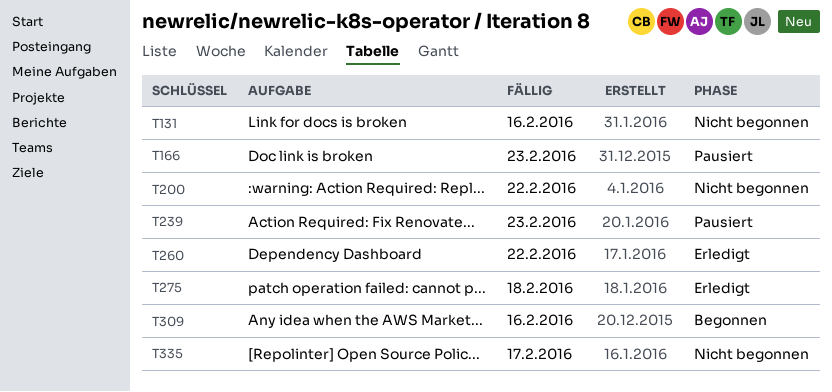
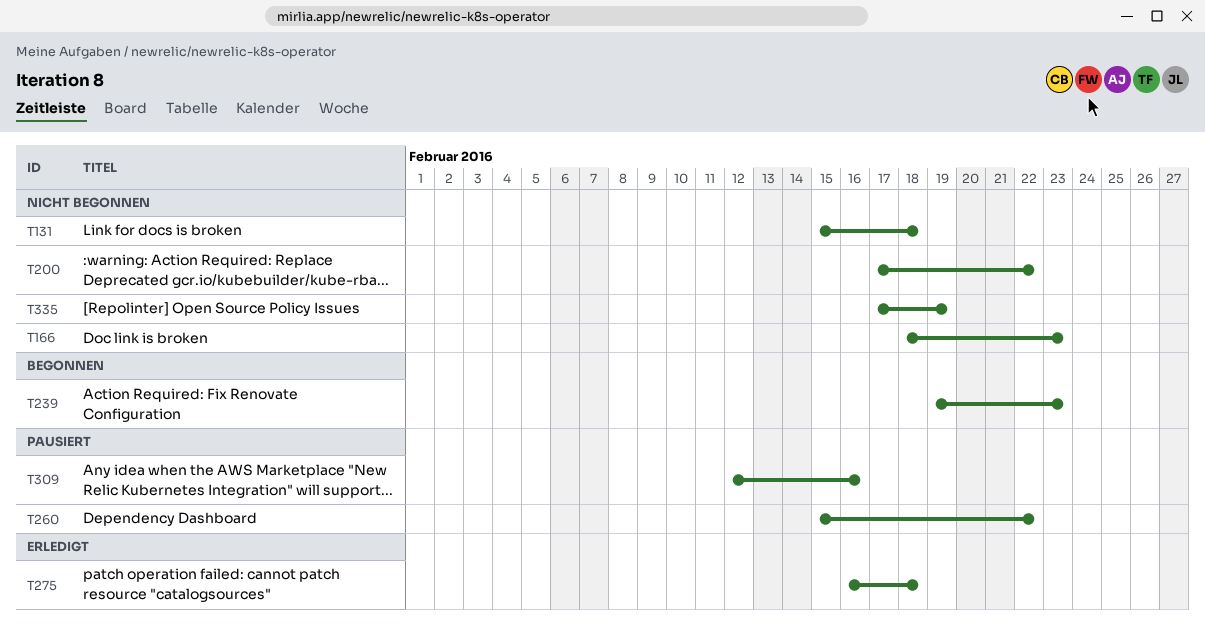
T131, due: Feb 16 -> Feb 18
T166, status: Pausiert -> Nicht begonnen
T239, status: Pausiert -> Begonnen
T260, status: Erledigt -> Pausiert
T309, status: Begonnen -> Pausiert
T335, due: Feb 17 -> Feb 19

